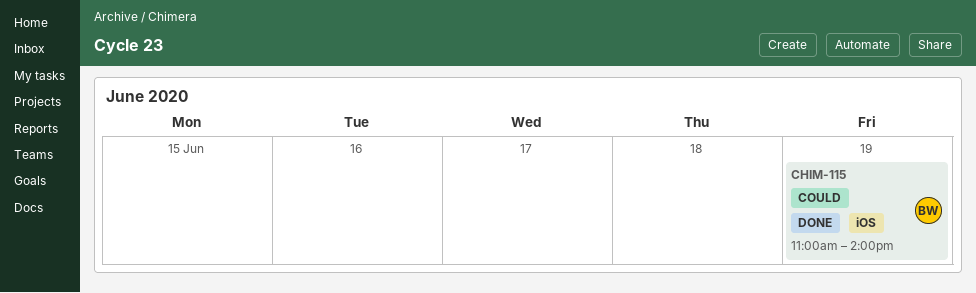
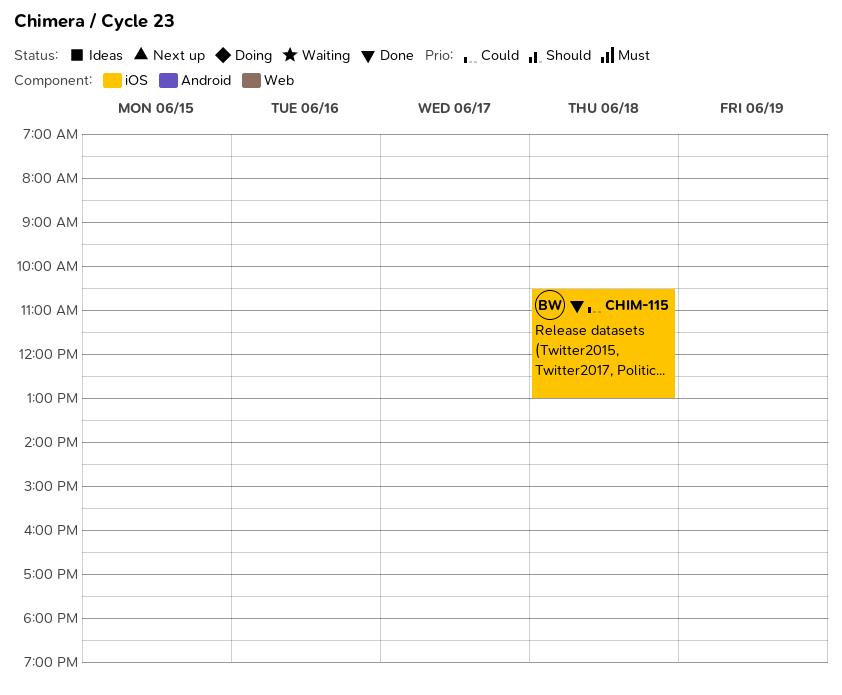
CHIM-115, day: Jun 19 -> Jun 18
CHIM-115, begins: 11:00 -> 10:30
CHIM-115, ends: 14:00 -> 13:00

